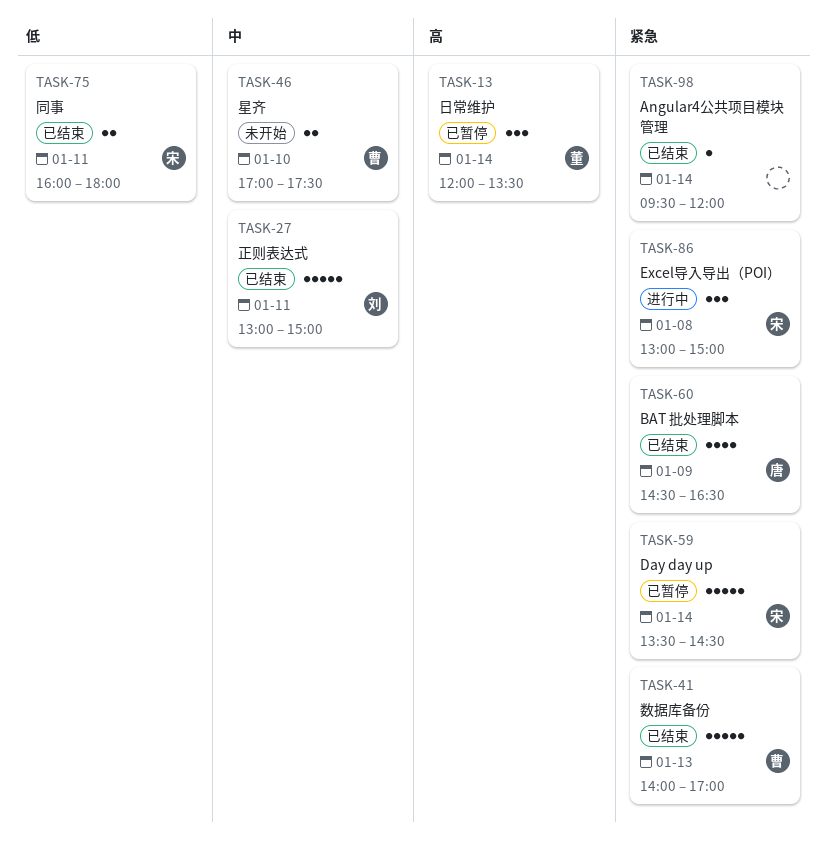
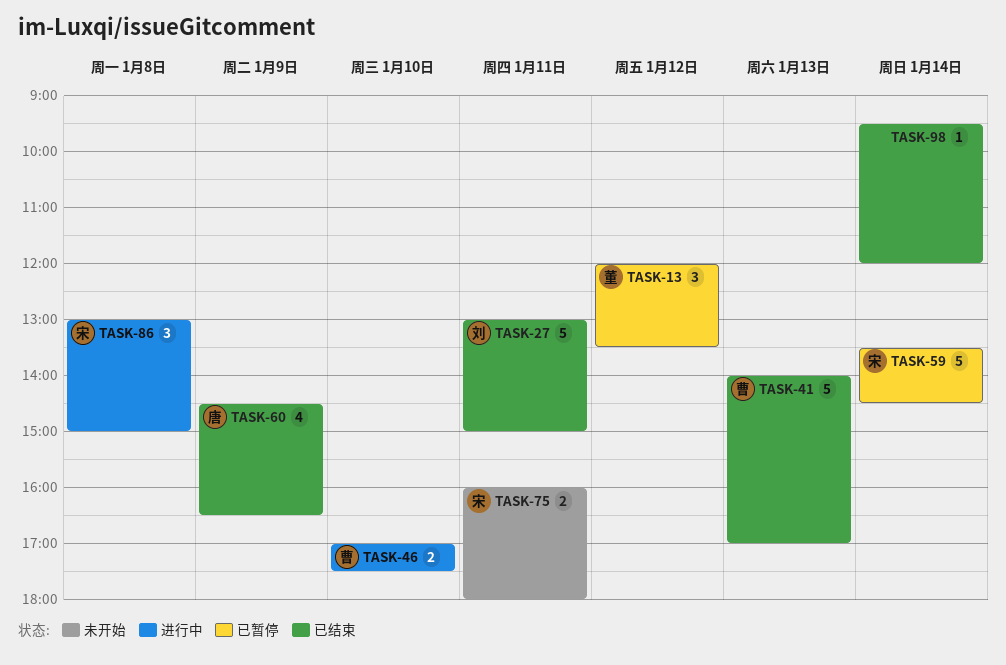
TASK-13, day: Jan 14 -> Jan 12
TASK-46, status: 未开始 -> 进行中
TASK-75, status: 已结束 -> 未开始

